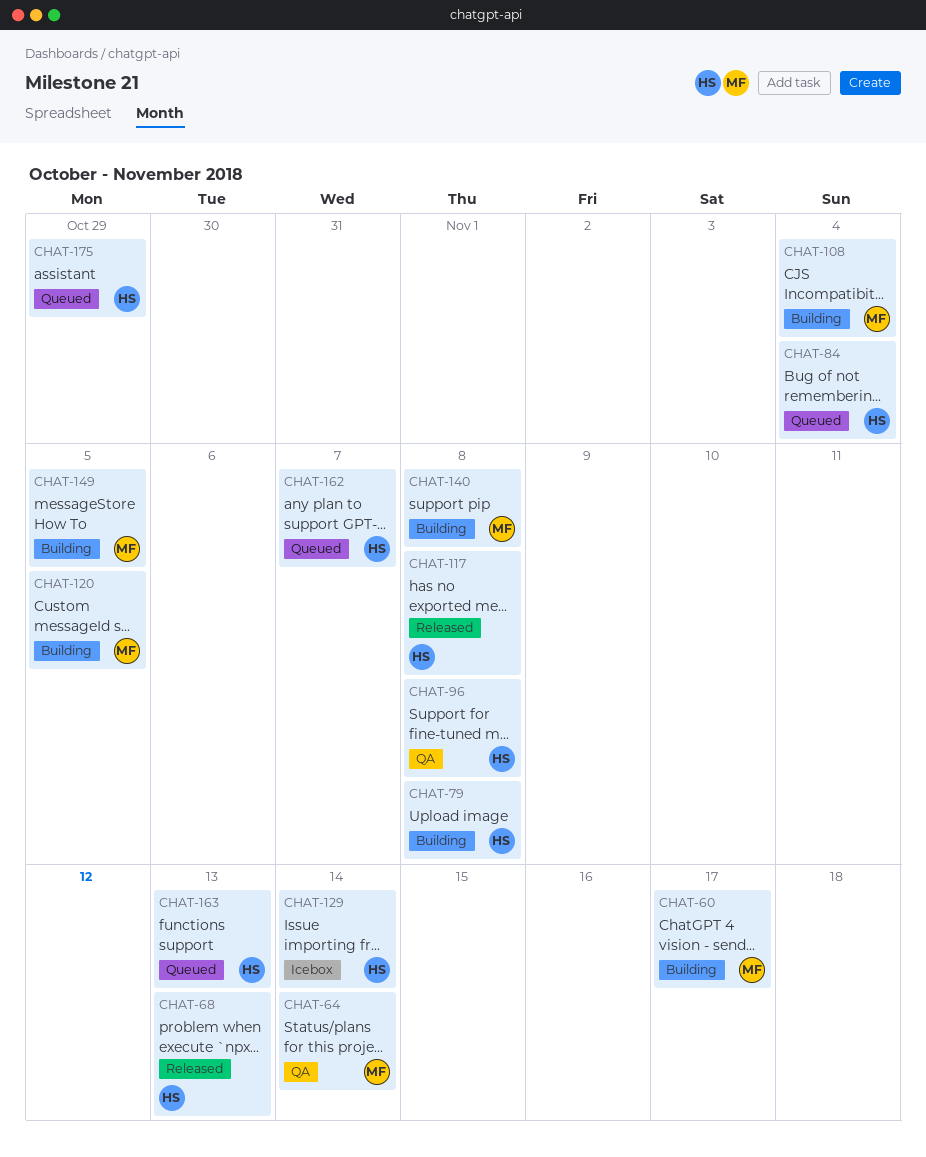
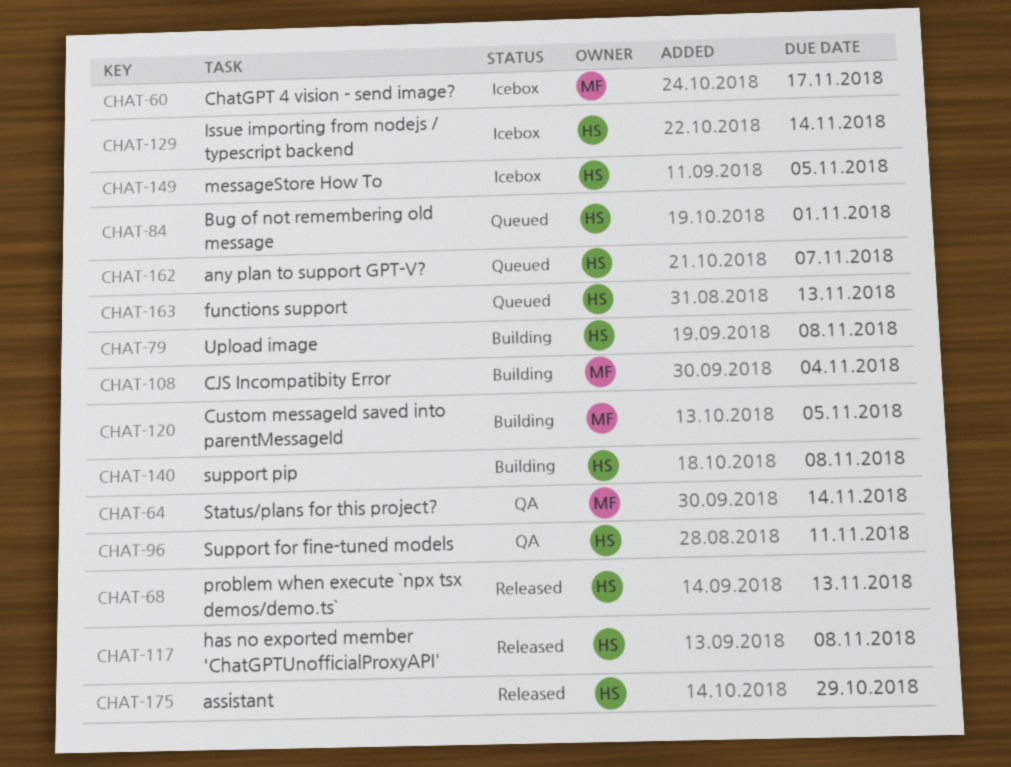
CHAT-60, status: Building -> Icebox
CHAT-84, due: Nov 4 -> Nov 1
CHAT-96, due: Nov 8 -> Nov 11
CHAT-140, owner: MF -> HS
CHAT-149, status: Building -> Icebox
CHAT-149, owner: MF -> HS
CHAT-175, status: Queued -> Released

